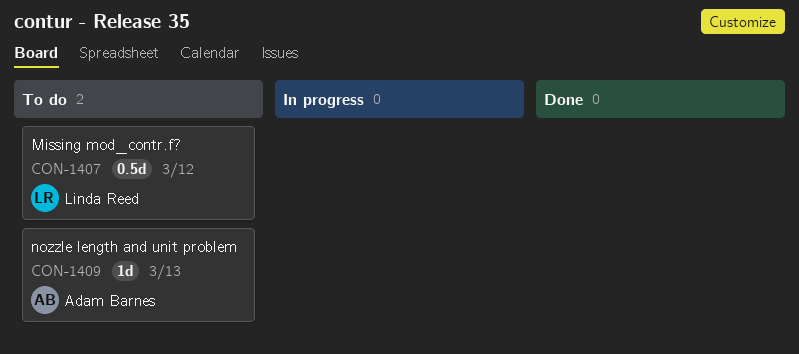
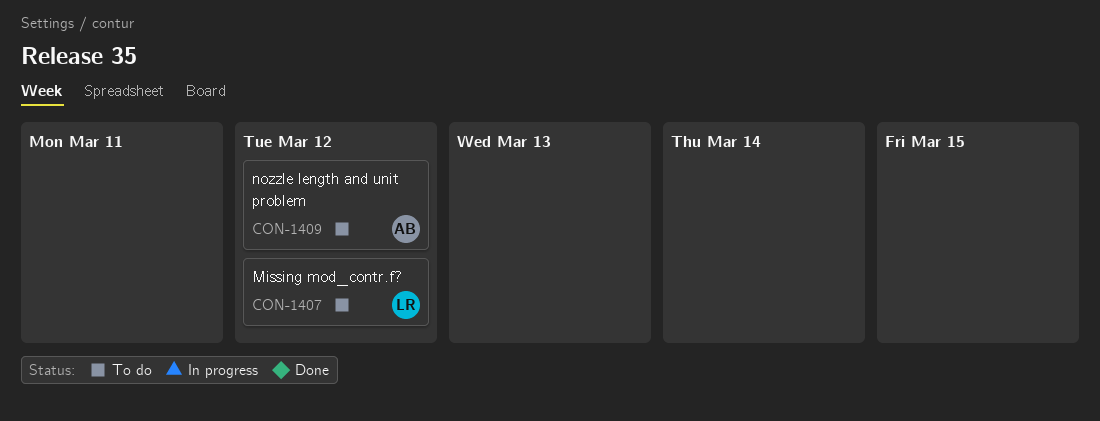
CON-1409, due: Mar 13 -> Mar 12

